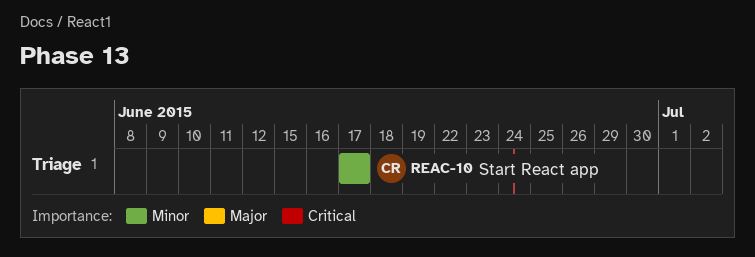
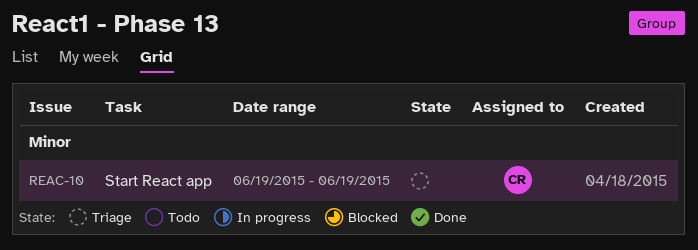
REAC-10, start: Jun 17 -> Jun 19
REAC-10, due: Jun 17 -> Jun 19

